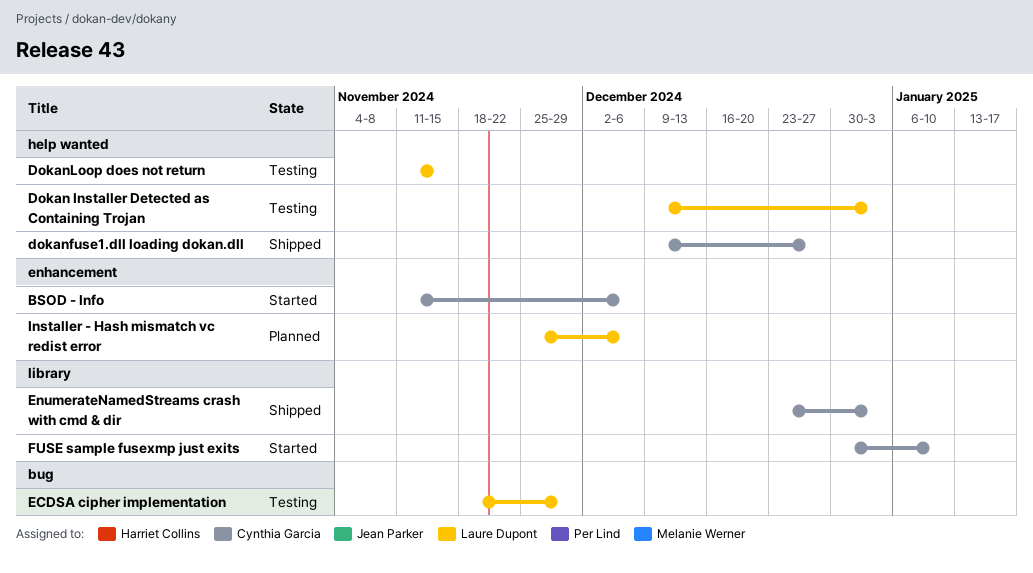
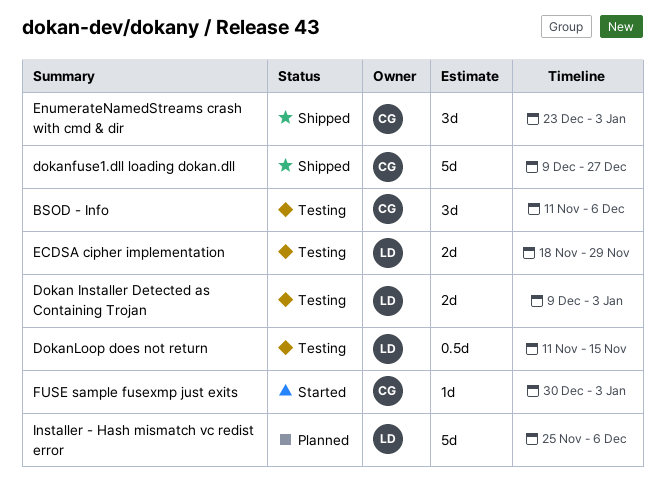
BSOD - Info, status: Started -> Testing
FUSE sample fusexmp just exits, due: Jan 10 -> Jan 3

